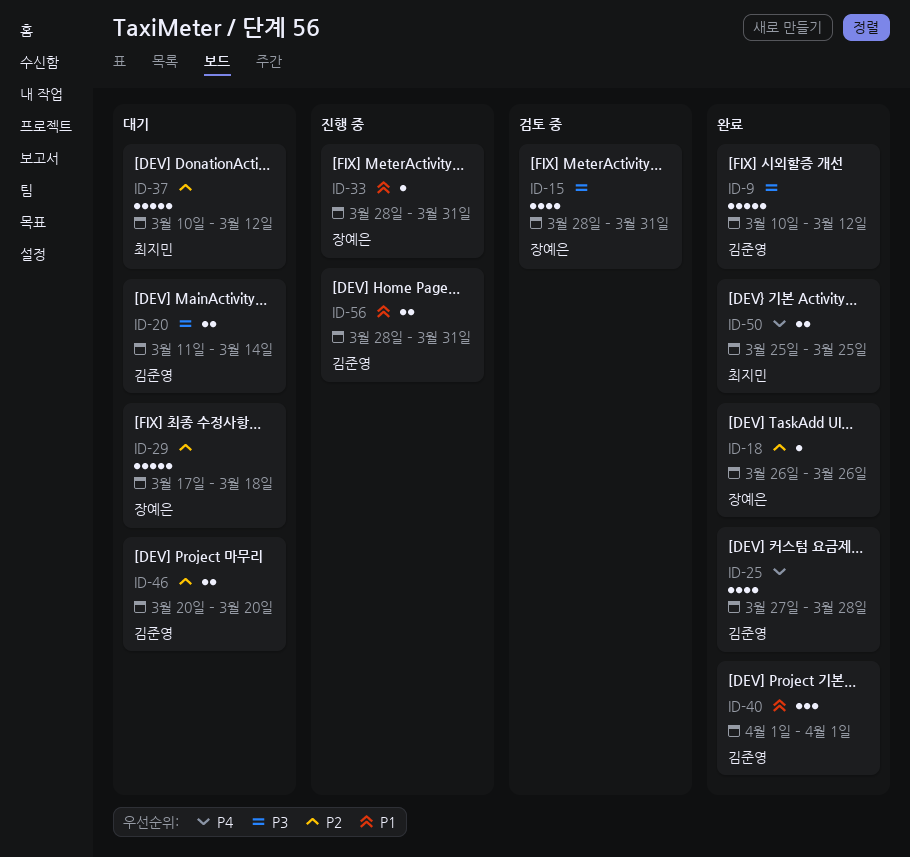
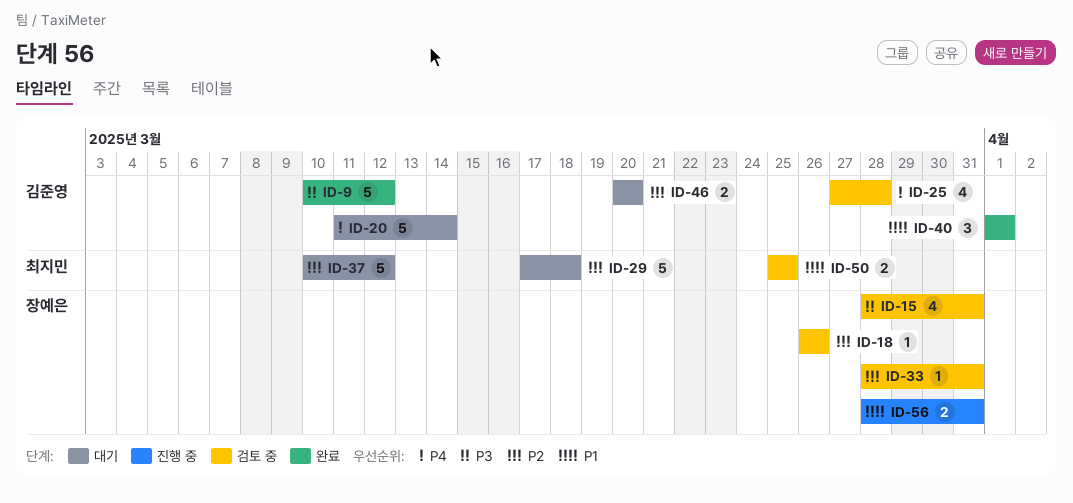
ID-18, status: 완료 -> 검토 중
ID-20, priority: P3 -> P4
ID-20, estimate: 2 -> 5
ID-25, status: 완료 -> 검토 중
ID-29, owner: 장예은 -> 최지민
ID-33, status: 진행 중 -> 검토 중
ID-33, priority: P1 -> P2
ID-50, status: 완료 -> 검토 중
ID-50, priority: P4 -> P1
ID-56, owner: 김준영 -> 장예은

